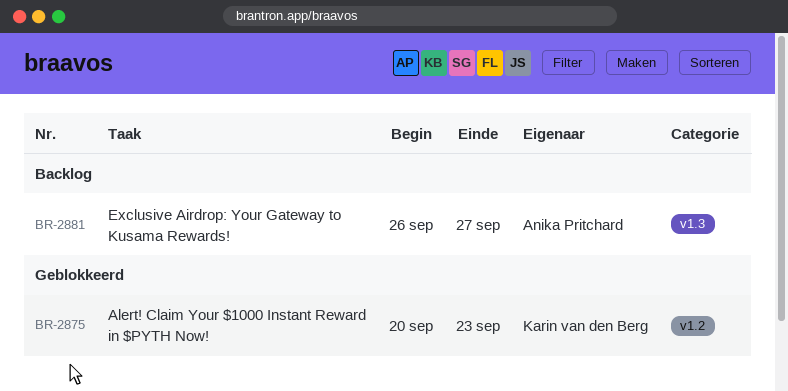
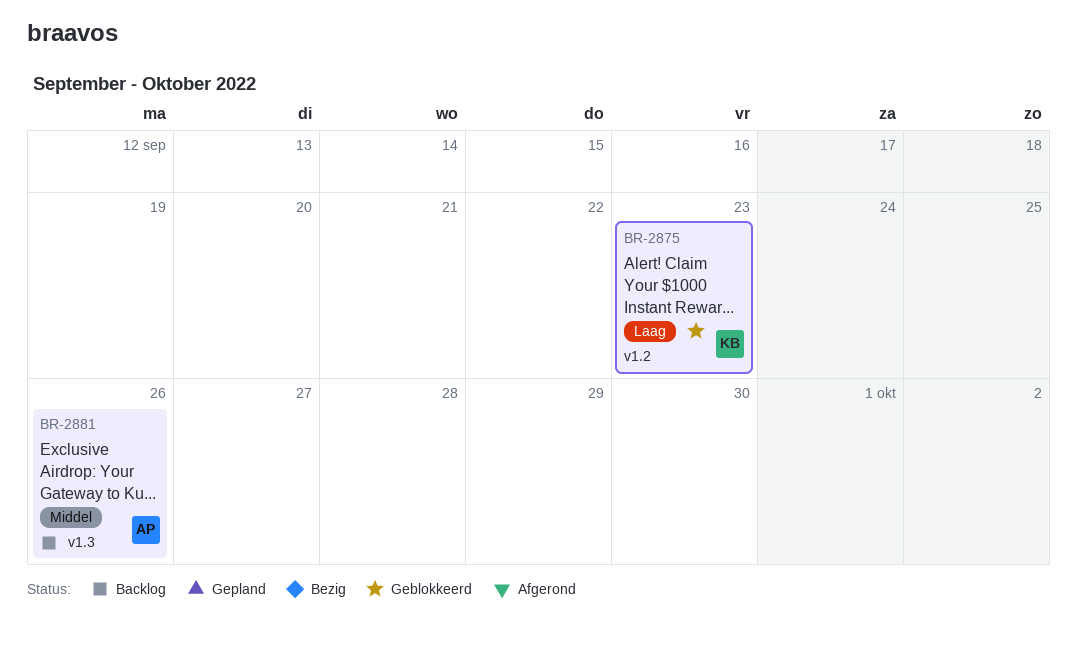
BR-2881, due: Sep 27 -> Sep 26

